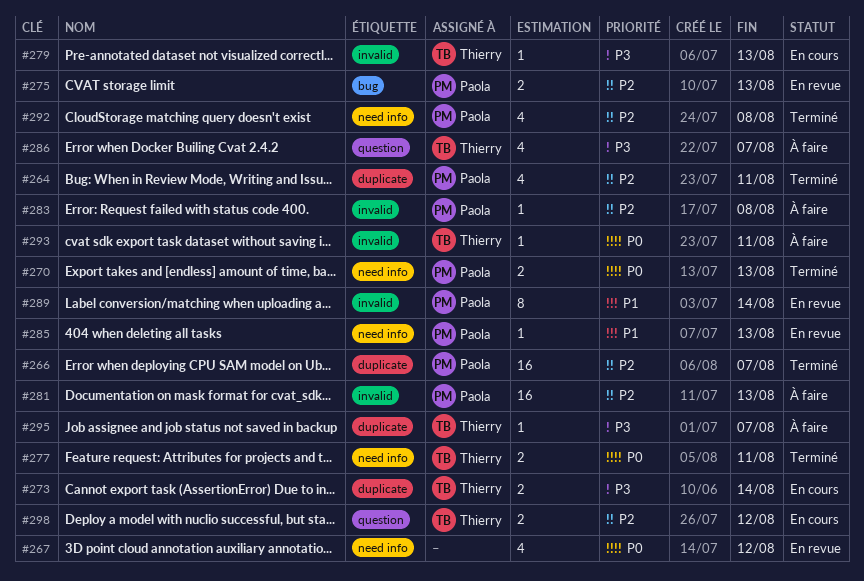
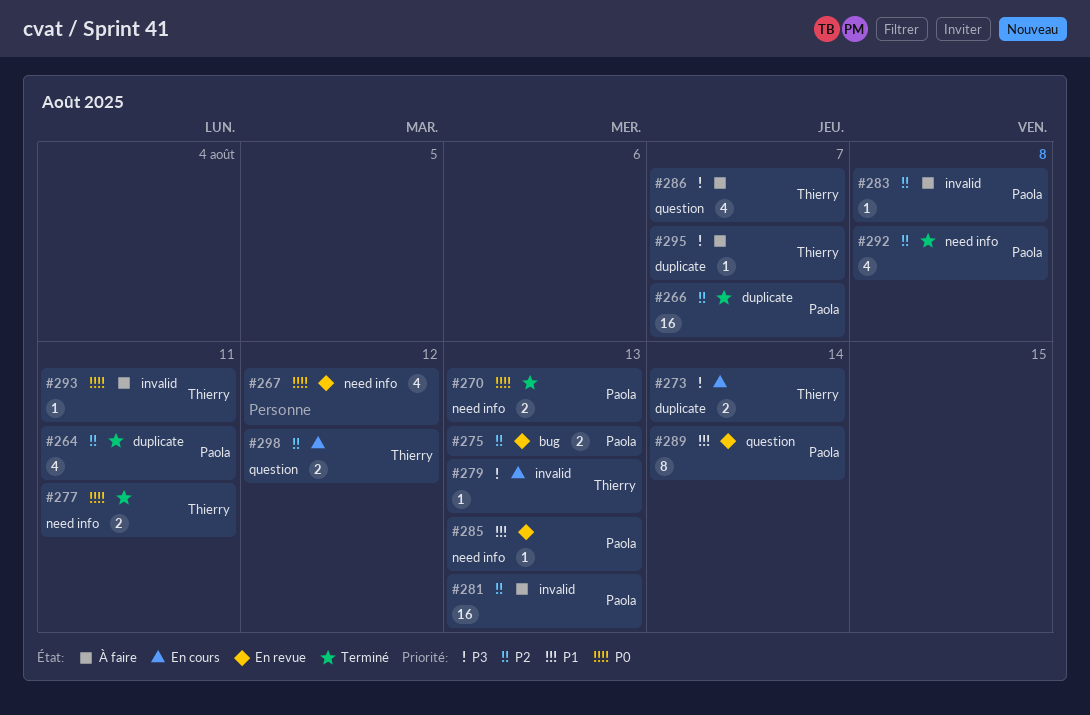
#289, label: invalid -> question

